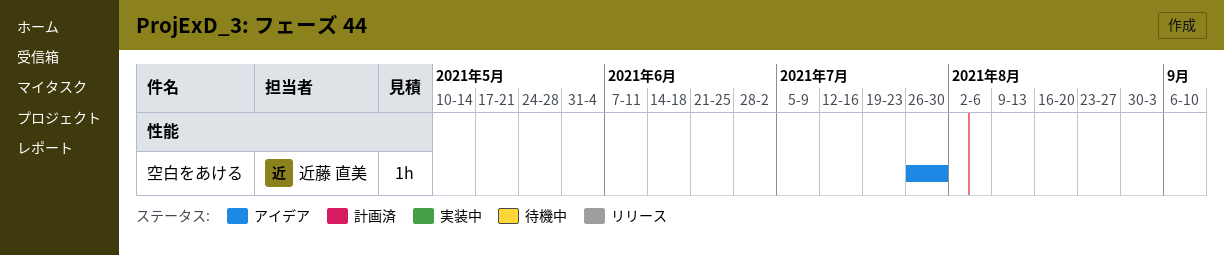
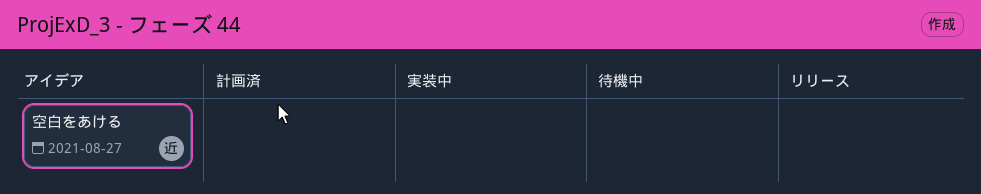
空白をあける, due: Jul 30 -> Aug 27

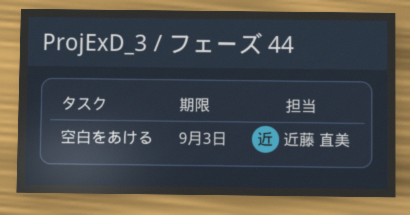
空白をあける, due: Aug 27 -> Sep 3

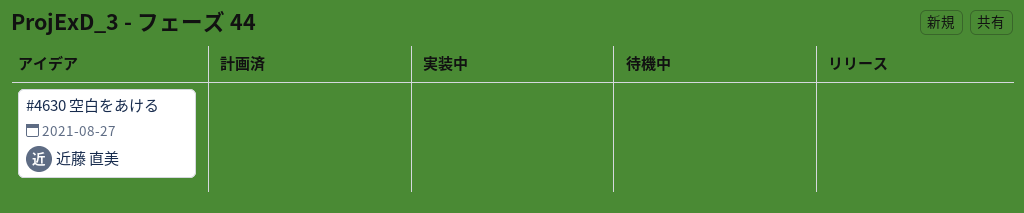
空白をあける, due: Sep 3 -> Aug 27

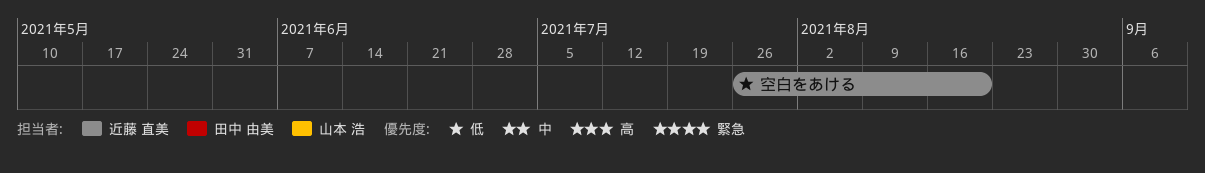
空白をあける, due: Aug 27 -> Aug 20

